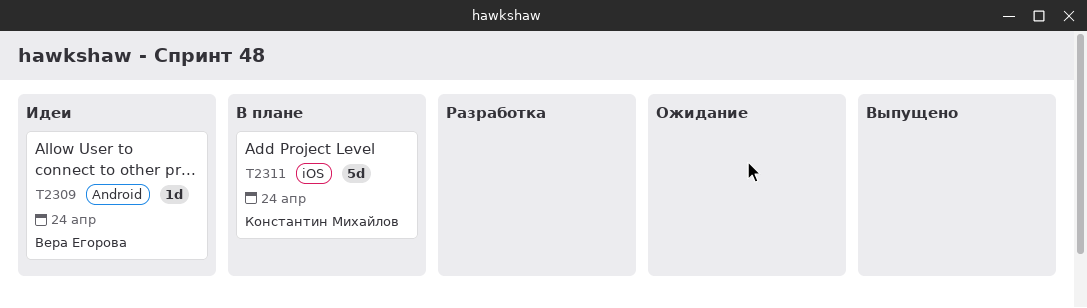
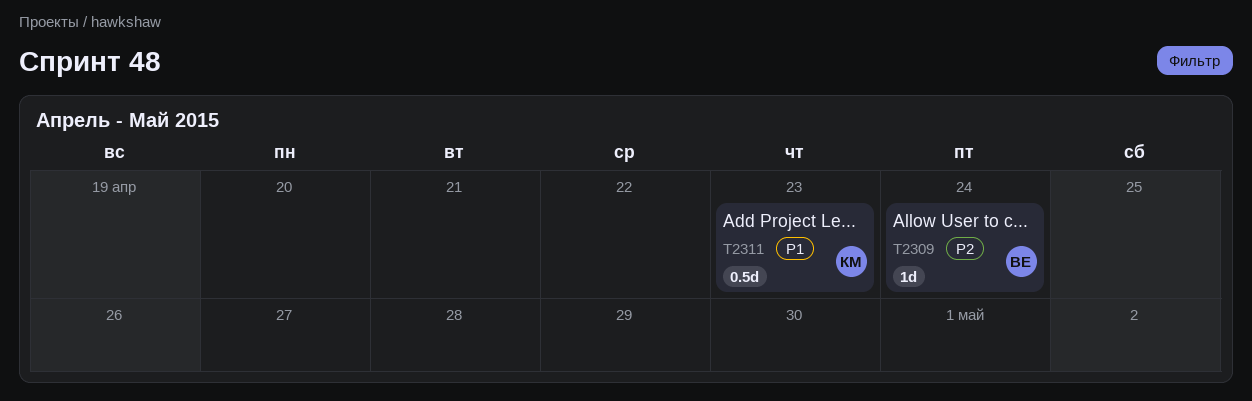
T2311, estimate: 5d -> 0.5d
T2311, due: Apr 24 -> Apr 23

